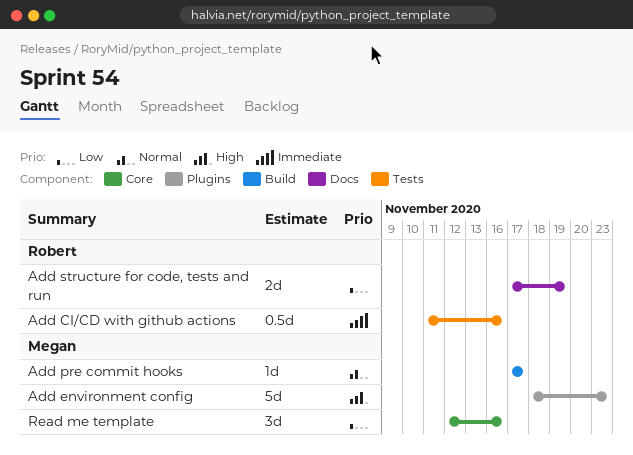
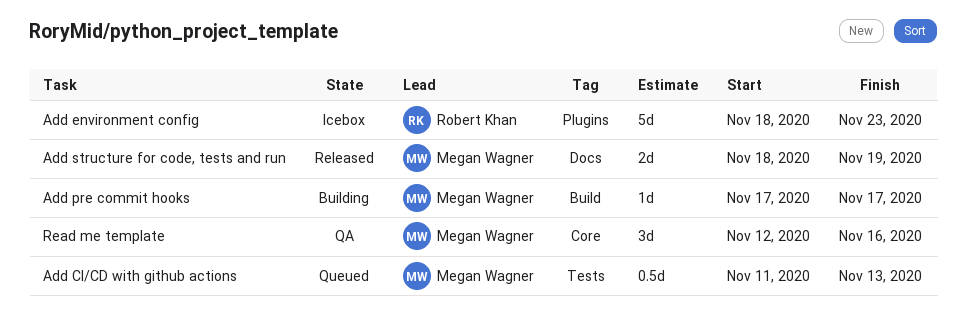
Add CI/CD with github actions, owner: Robert Khan -> Megan Wagner
Add CI/CD with github actions, due: Nov 16 -> Nov 13
Add environment config, owner: Megan Wagner -> Robert Khan
Add structure for code, tests and run, owner: Robert Khan -> Megan Wagner
Add structure for code, tests and run, start: Nov 17 -> Nov 18

